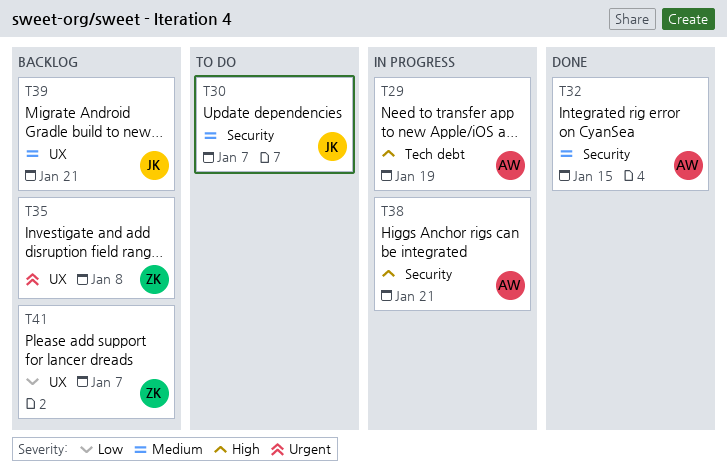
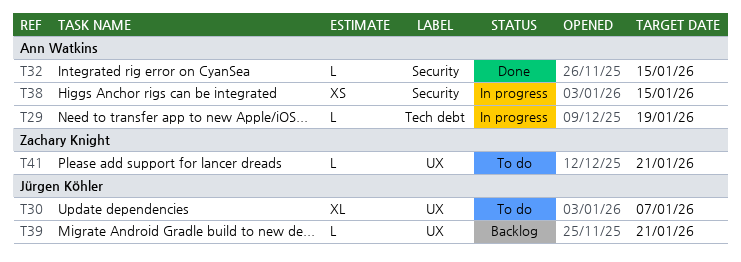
T30, label: Security -> UX
T35: present -> none
T38, due: Jan 21 -> Jan 15
T41, status: Backlog -> To do
T41, due: Jan 7 -> Jan 21

